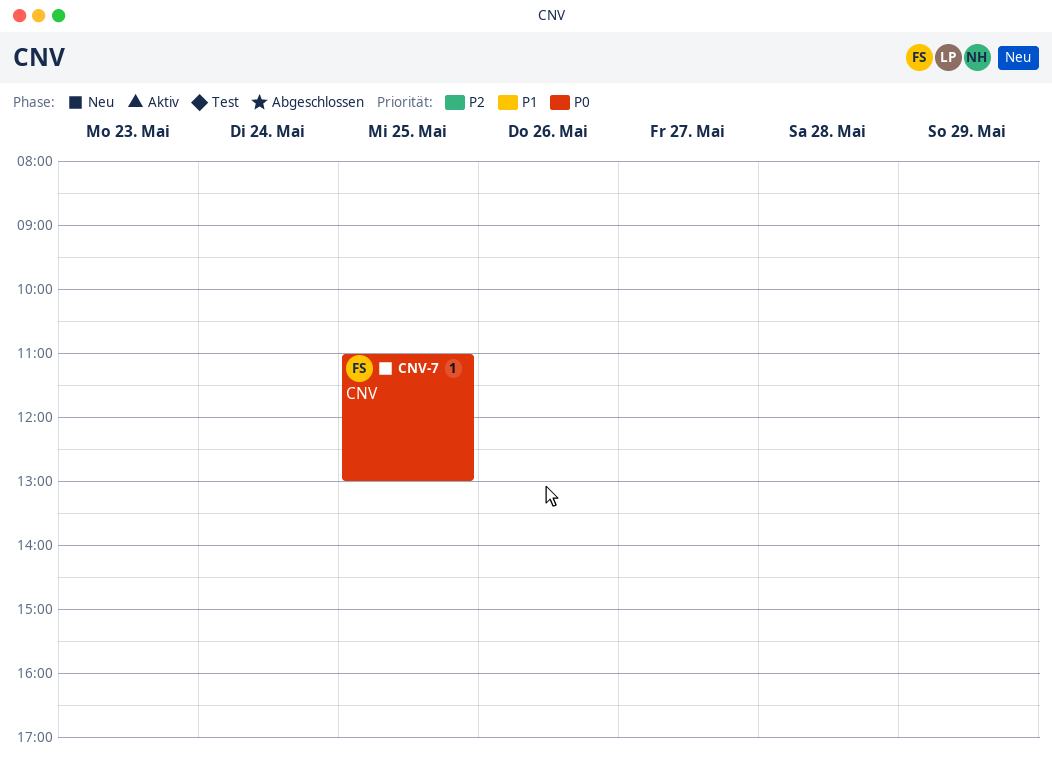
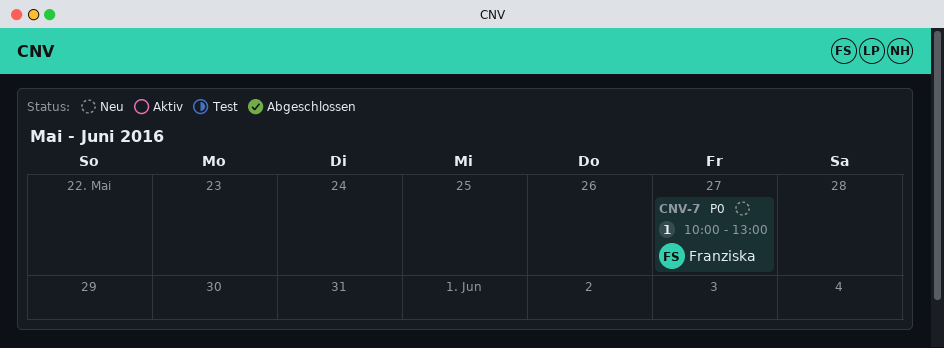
CNV-7, day: May 25 -> May 27
CNV-7, begins: 11:00 -> 10:00

